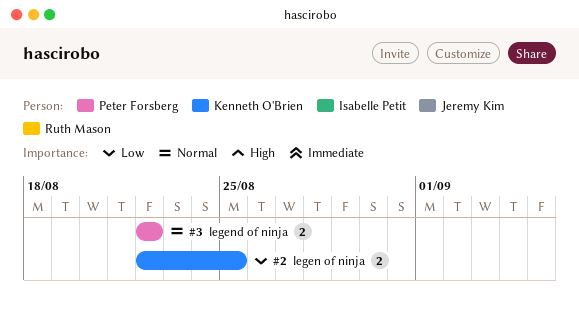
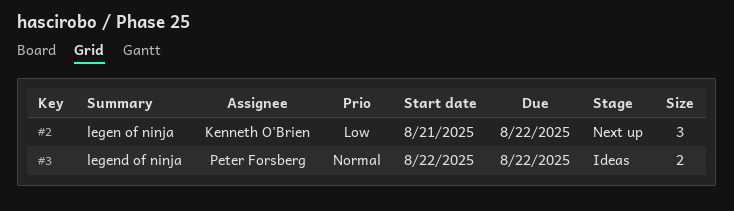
#2, estimate: 2 -> 3
#2, start: Aug 22 -> Aug 21
#2, due: Aug 25 -> Aug 22

